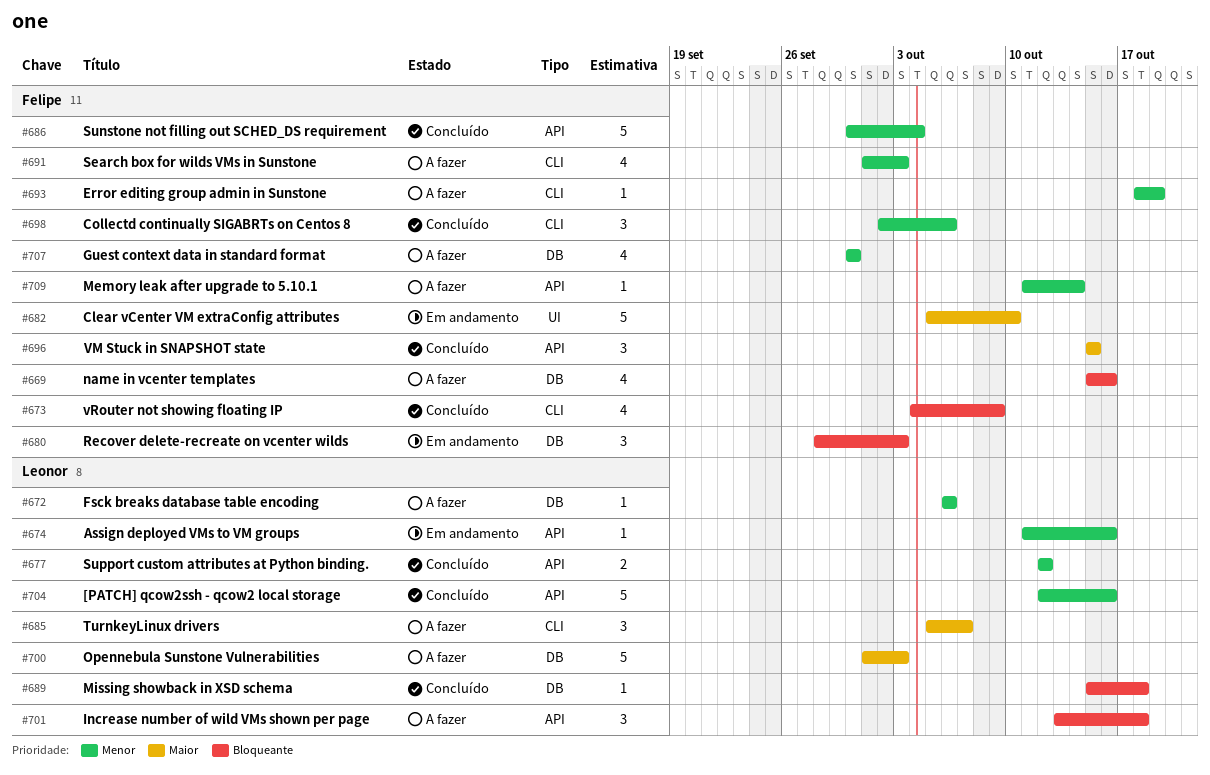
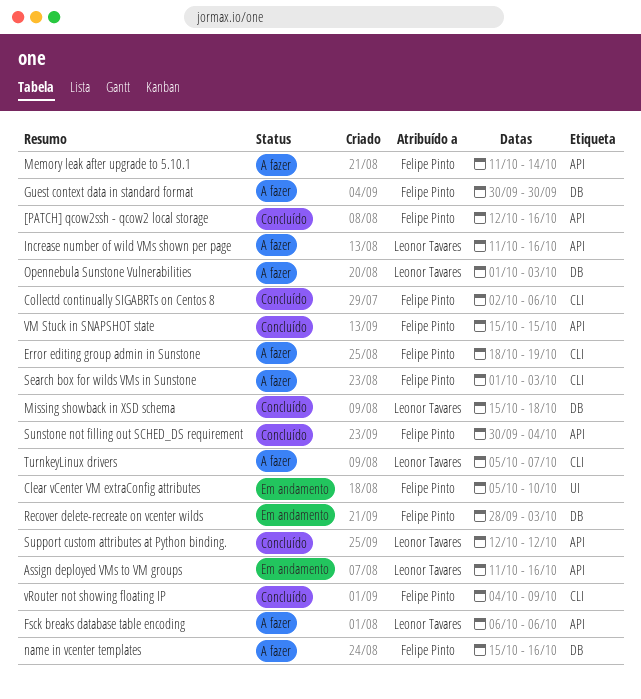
[PATCH] qcow2ssh - qcow2 local storage, owner: Leonor Tavares -> Felipe Pinto
Fsck breaks database table encoding, label: DB -> API
Increase number of wild VMs shown per page, start: Oct 13 -> Oct 11
Increase number of wild VMs shown per page, due: Oct 18 -> Oct 16

